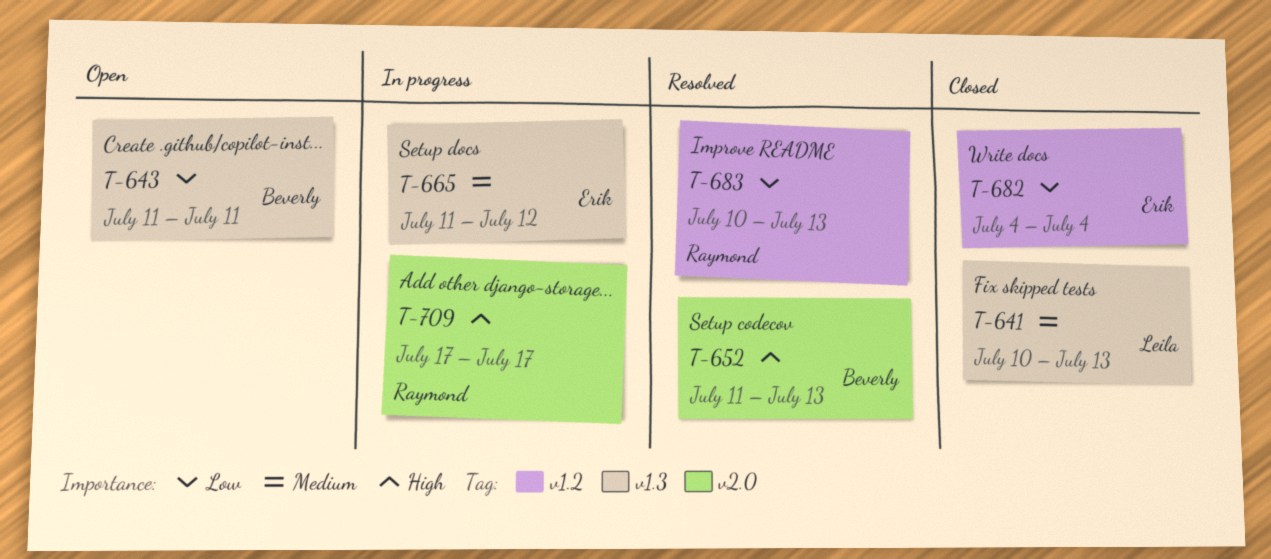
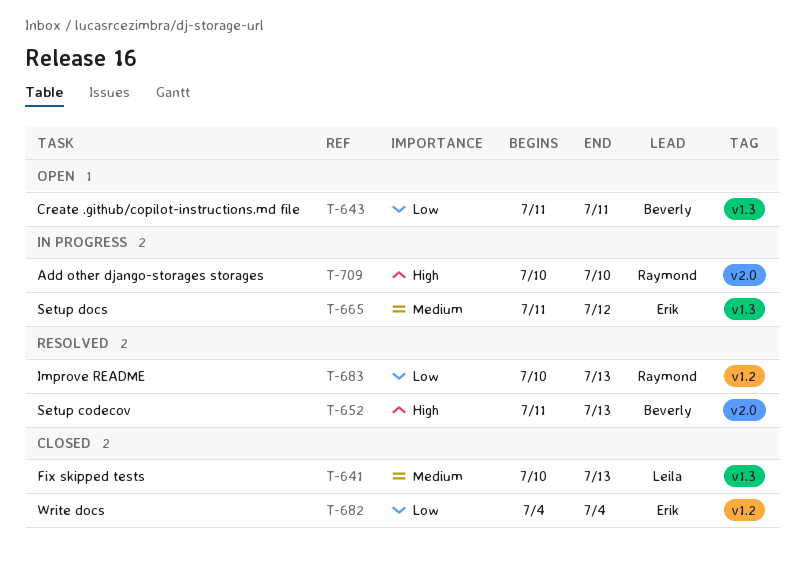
T-709, start: Jul 17 -> Jul 10
T-709, due: Jul 17 -> Jul 10

